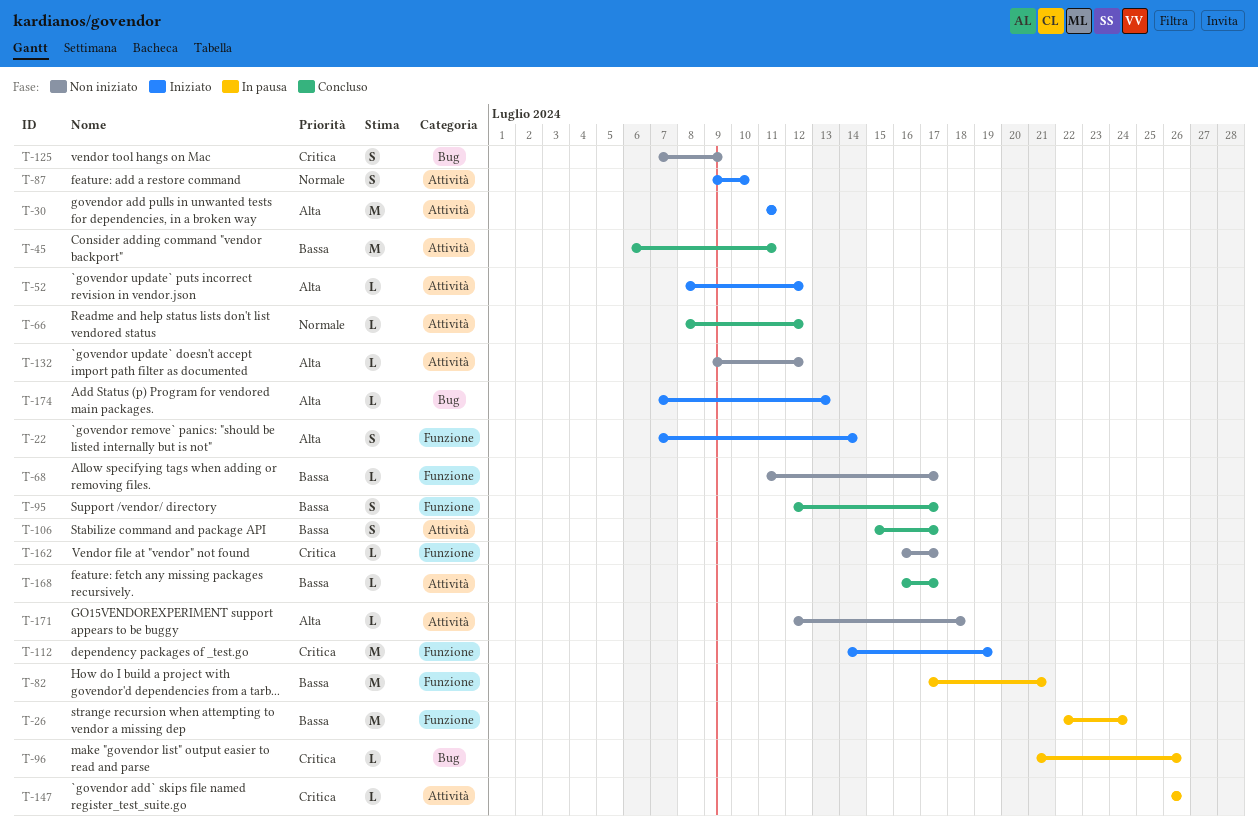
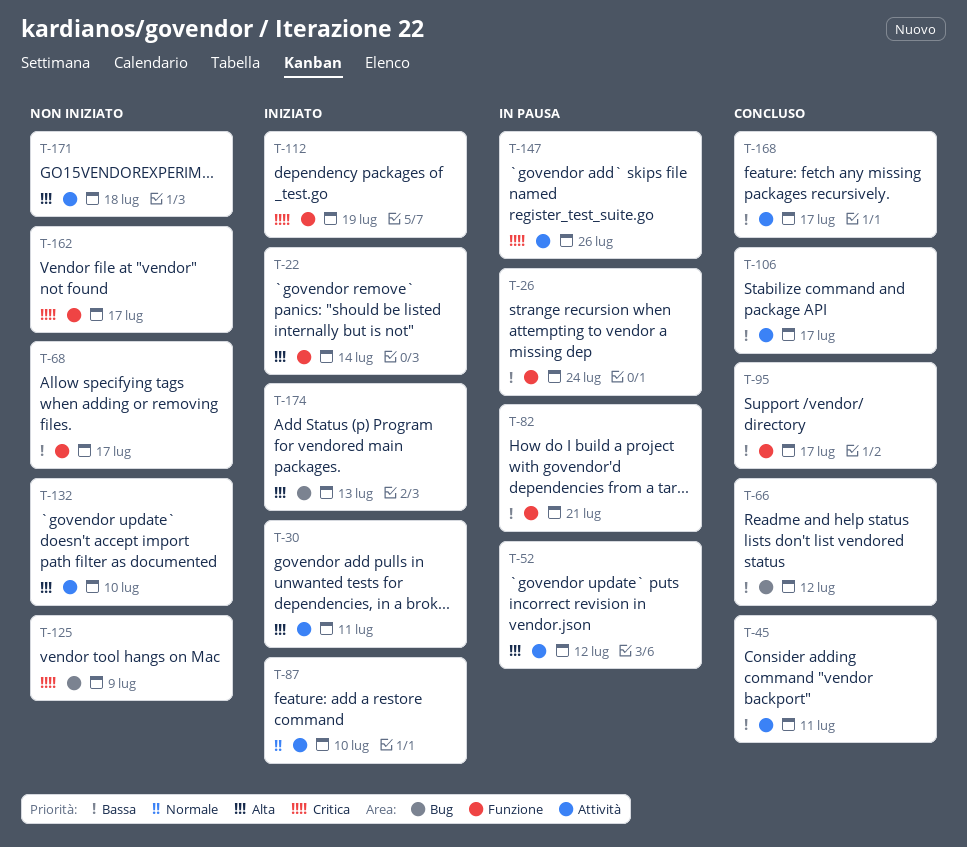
T-52, status: Iniziato -> In pausa
T-66, priority: Normale -> Bassa
T-66, label: Attività -> Bug
T-96: present -> none
T-132, due: Jul 12 -> Jul 10

